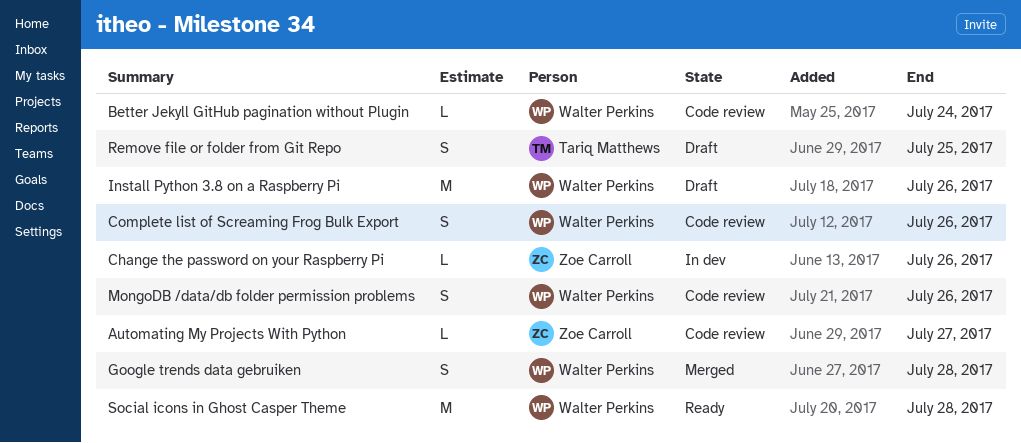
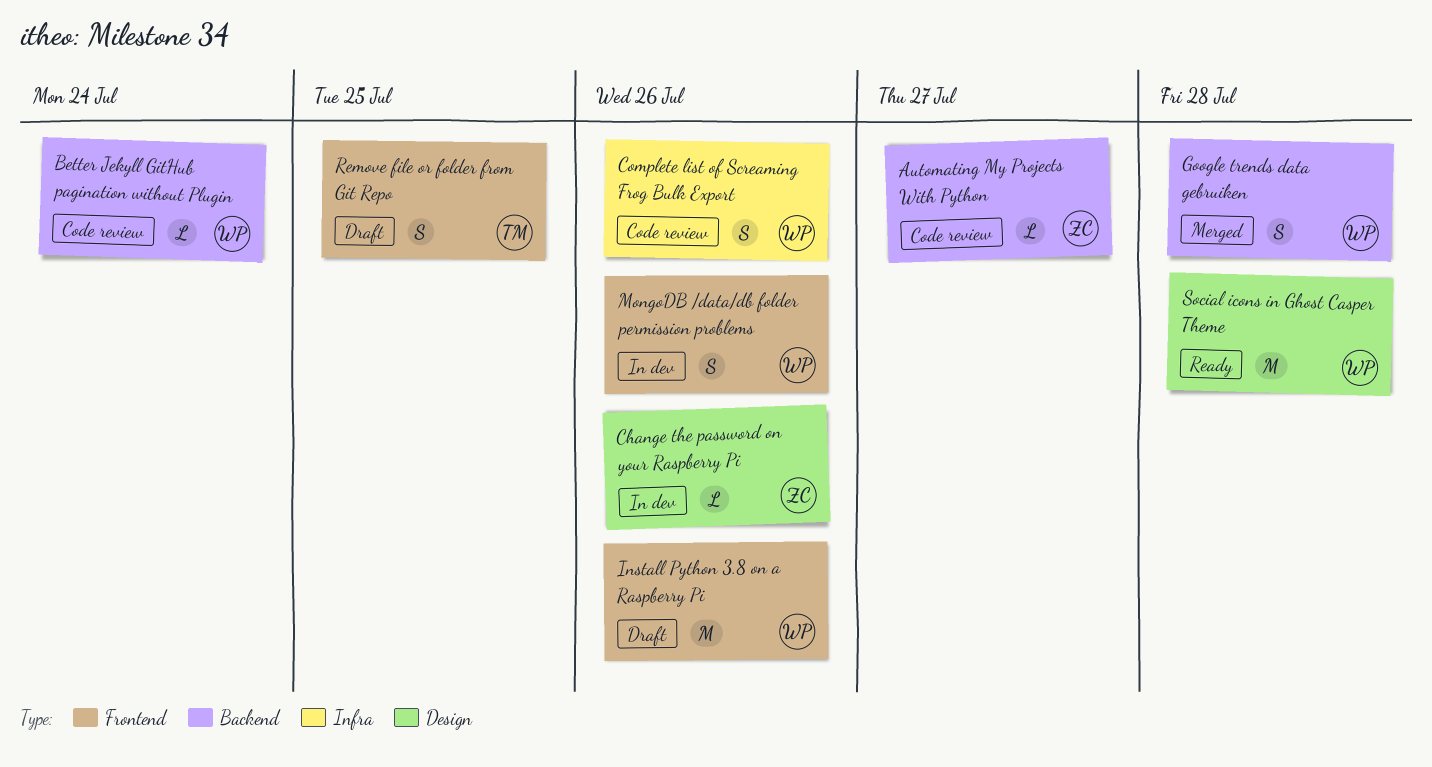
MongoDB /data/db folder permission problems, status: Code review -> In dev

